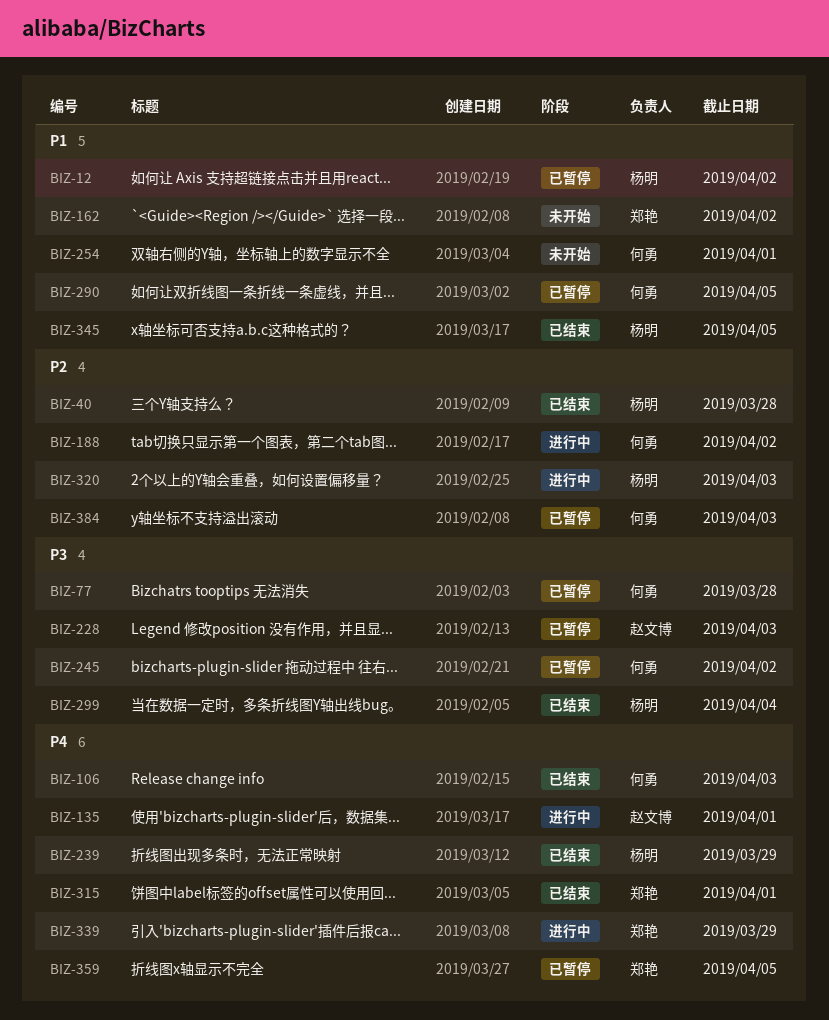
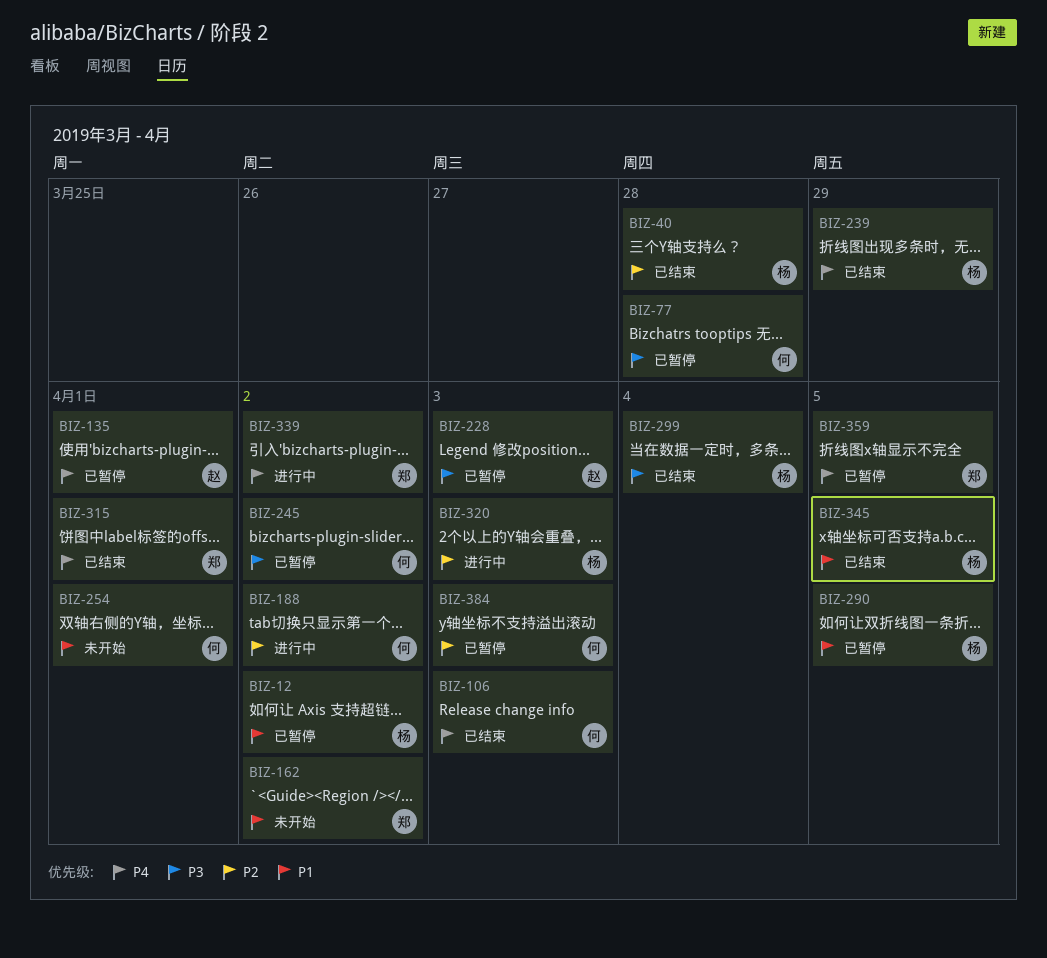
BIZ-135, status: 进行中 -> 已暂停
BIZ-290, owner: 何勇 -> 杨明
BIZ-339, due: Mar 29 -> Apr 2

